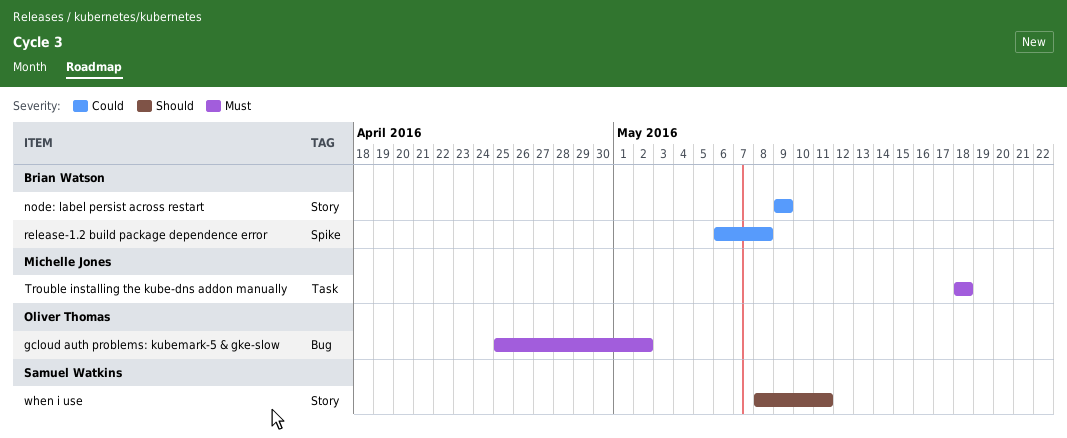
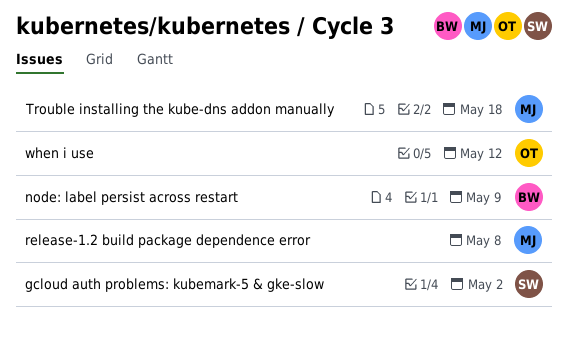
gcloud auth problems: kubemark-5 & gke-slow, owner: Oliver Thomas -> Samuel Watkins
release-1.2 build package dependence error, owner: Brian Watson -> Michelle Jones
when i use, owner: Samuel Watkins -> Oliver Thomas
when i use, due: May 11 -> May 12

